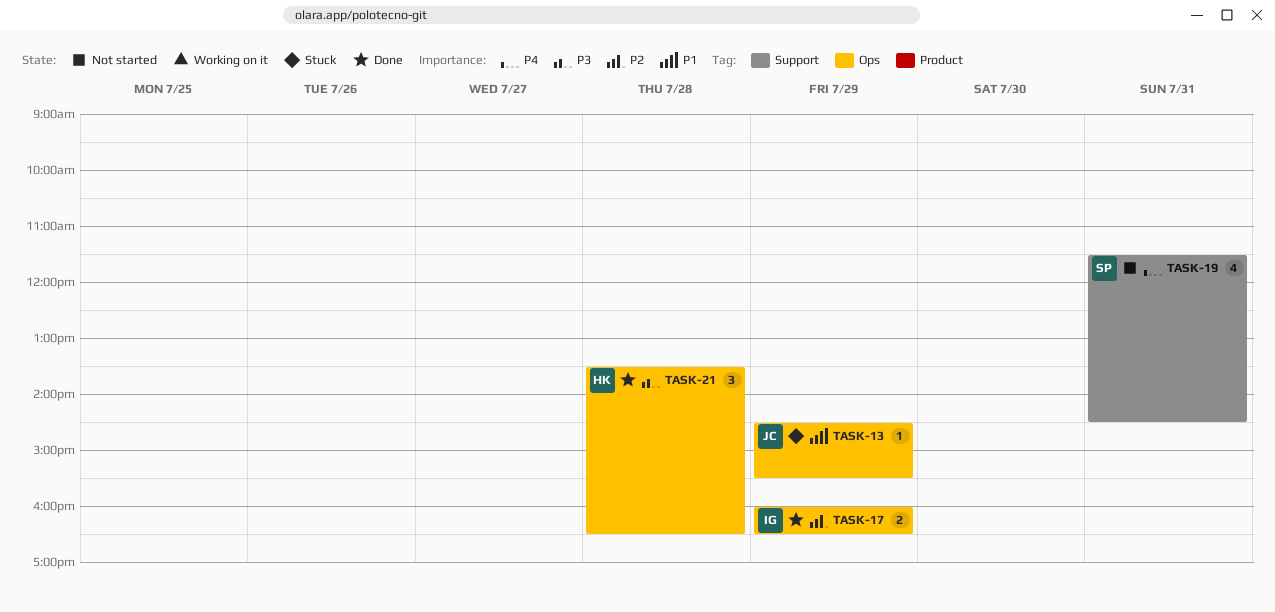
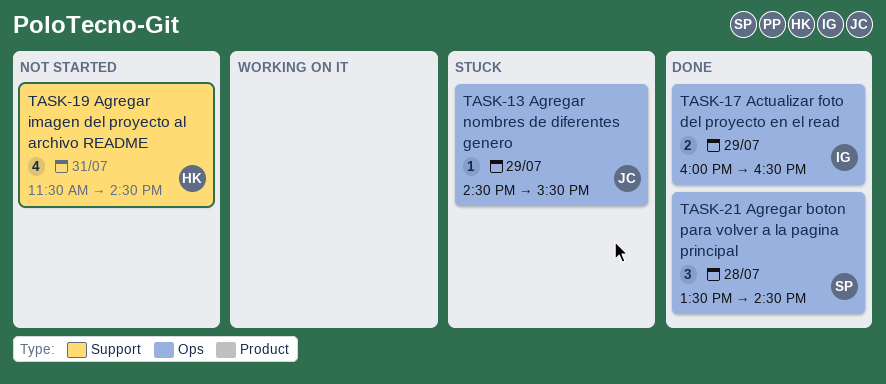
TASK-19, owner: SP -> HK
TASK-21, owner: HK -> SP
TASK-21, ends: 16:30 -> 14:30

